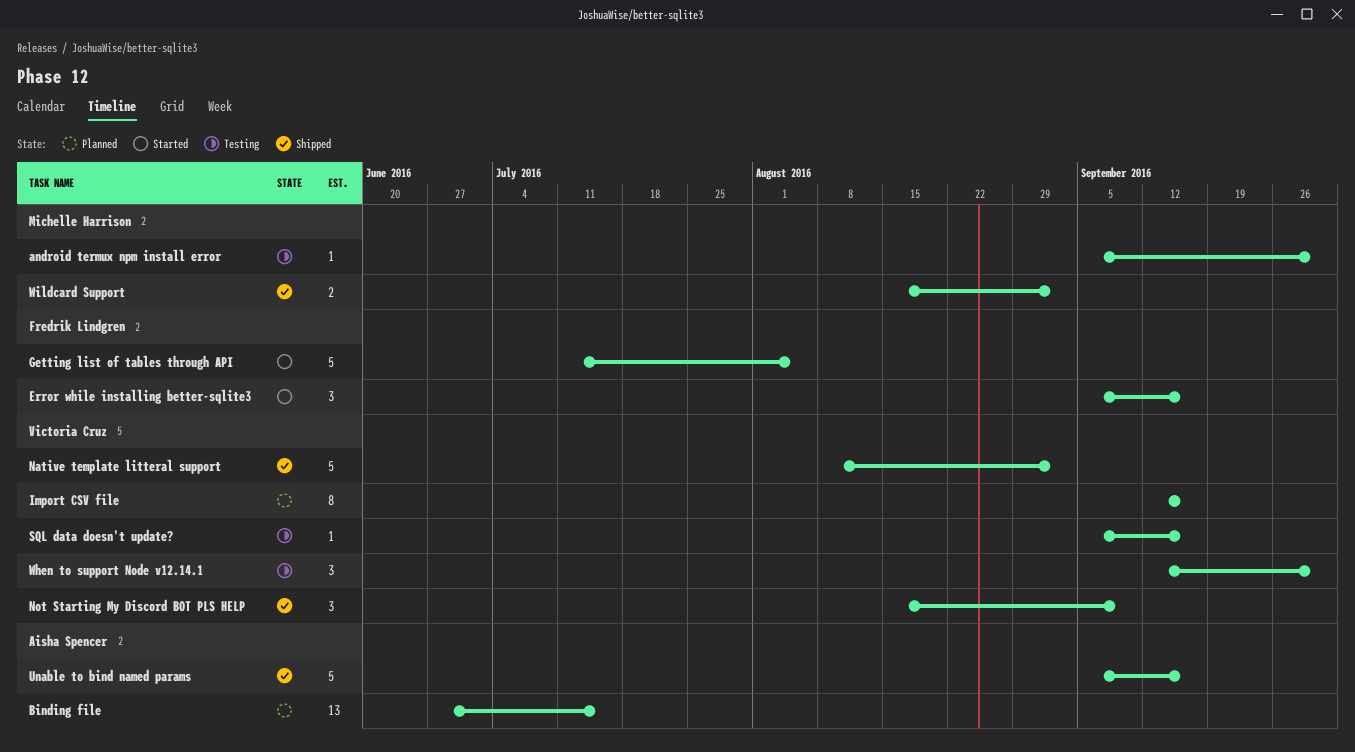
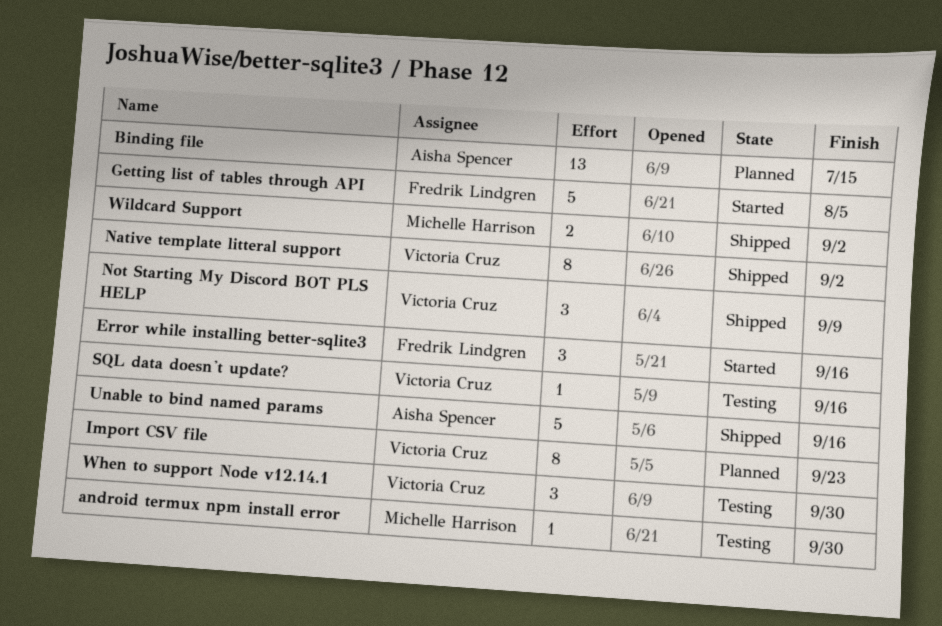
Import CSV file, due: Sep 16 -> Sep 23
Native template litteral support, estimate: 5 -> 8

